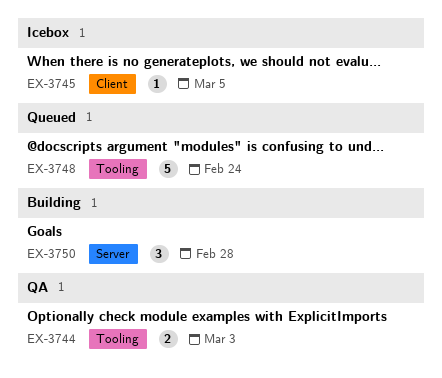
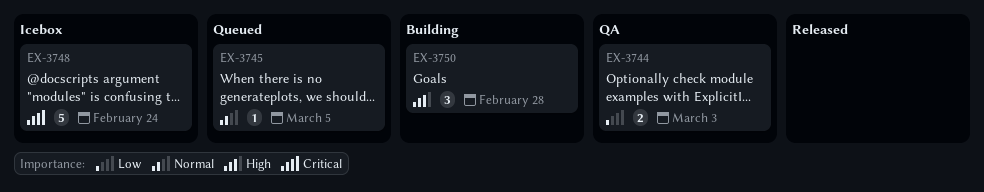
EX-3745, status: Icebox -> Queued
EX-3748, status: Queued -> Icebox

